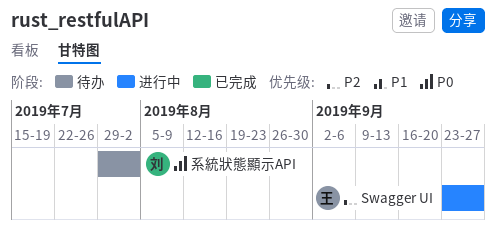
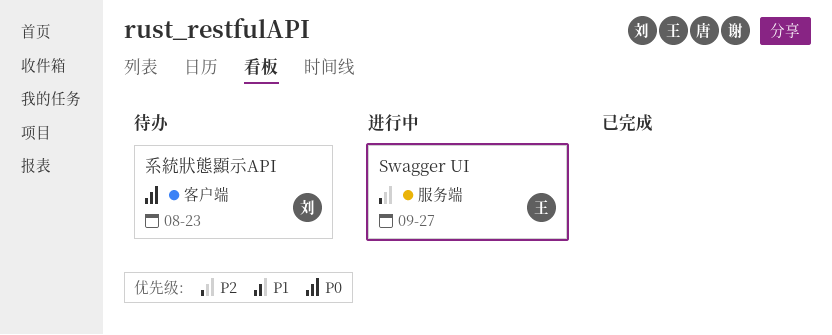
系統狀態顯示API, due: Aug 2 -> Aug 23

